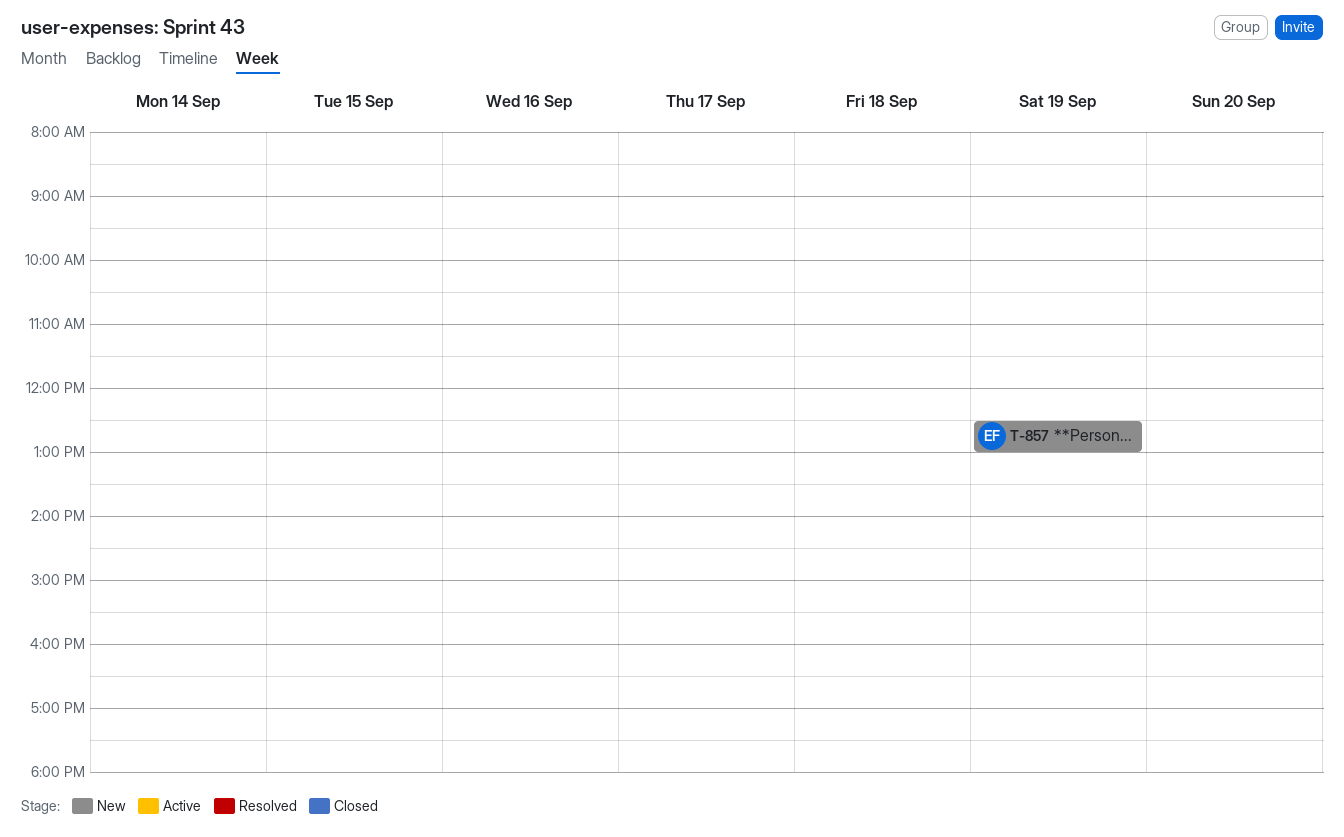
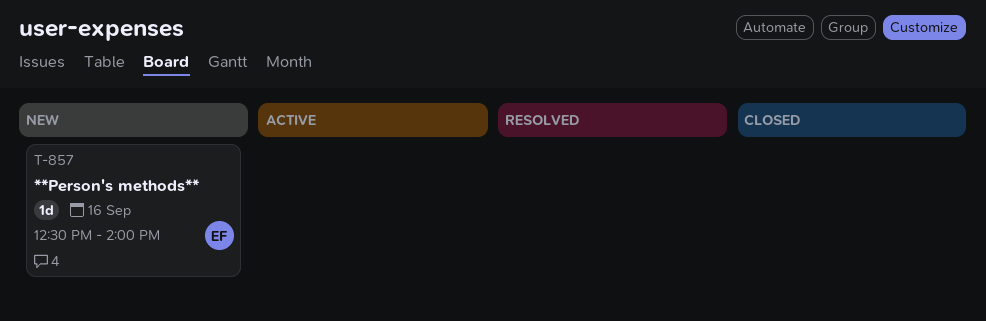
T-857, day: Sep 19 -> Sep 16
T-857, ends: 13:00 -> 14:00

